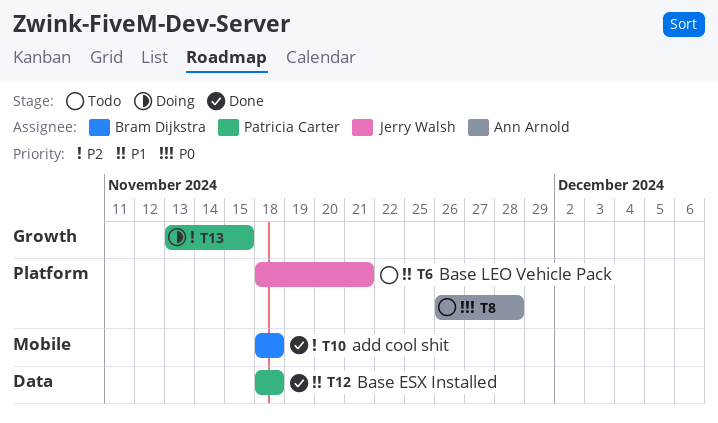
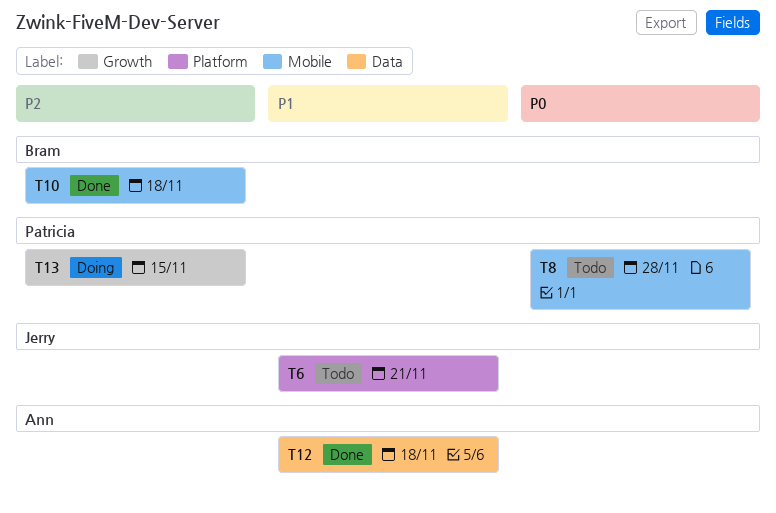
T8, owner: Ann Arnold -> Patricia Carter
T8, label: Platform -> Mobile
T12, owner: Patricia Carter -> Ann Arnold

